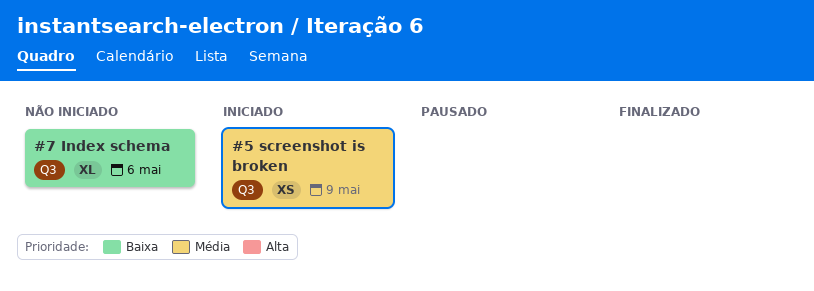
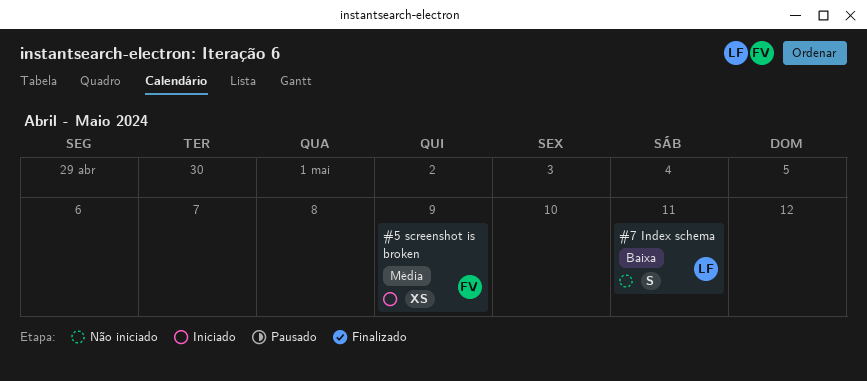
#7, estimate: XL -> S
#7, due: May 6 -> May 11

